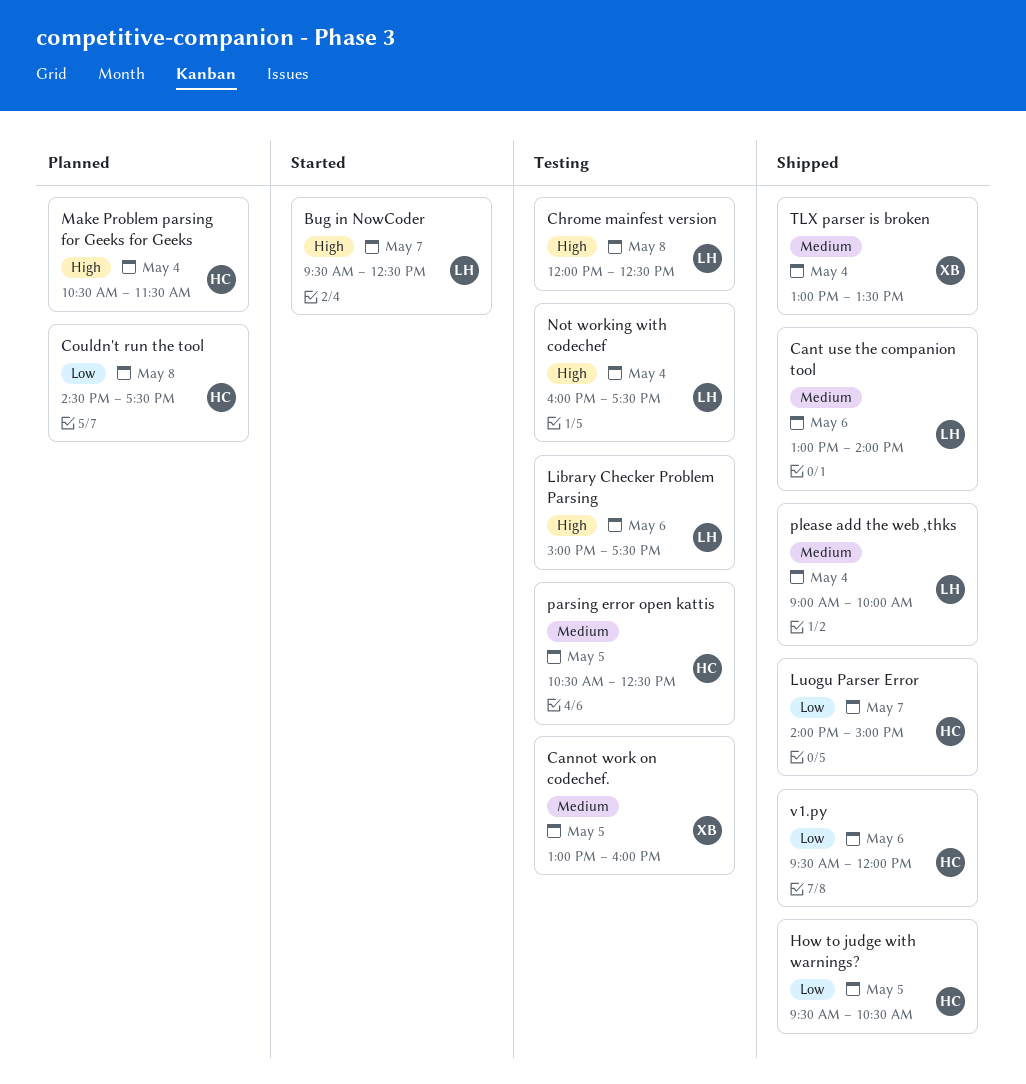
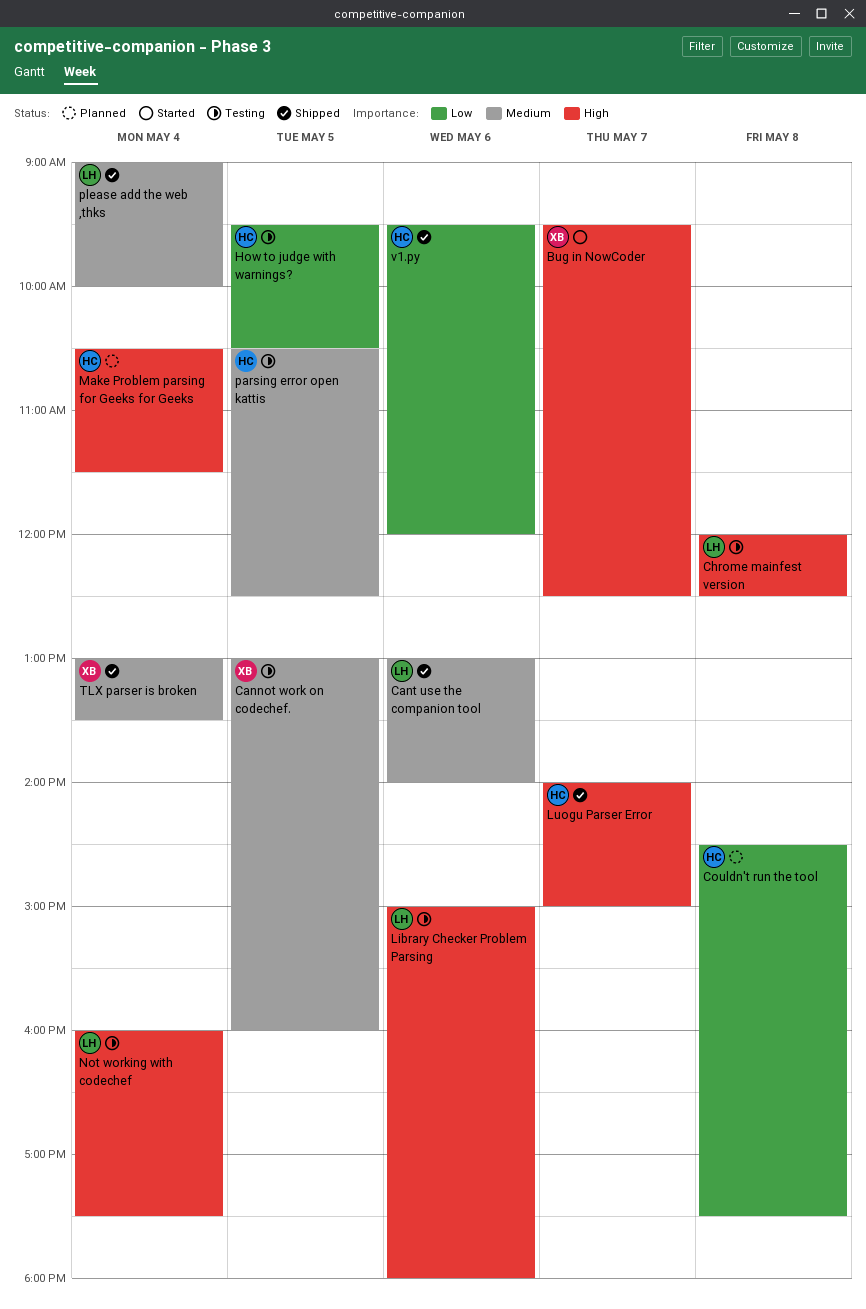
Bug in NowCoder, owner: LH -> XB
How to judge with warnings?, status: Shipped -> Testing
Library Checker Problem Parsing, ends: 17:30 -> 18:00
Luogu Parser Error, priority: Low -> High

